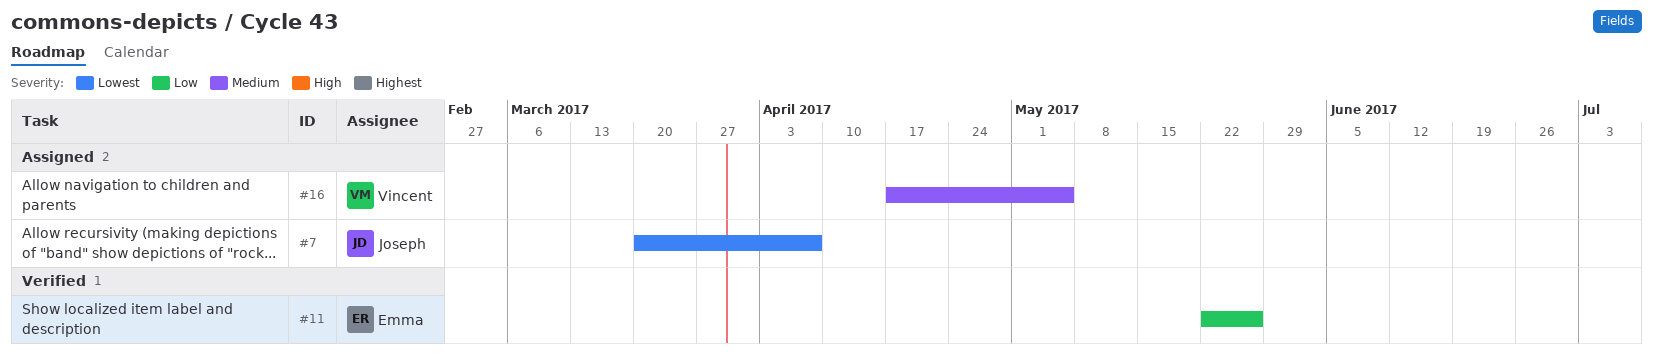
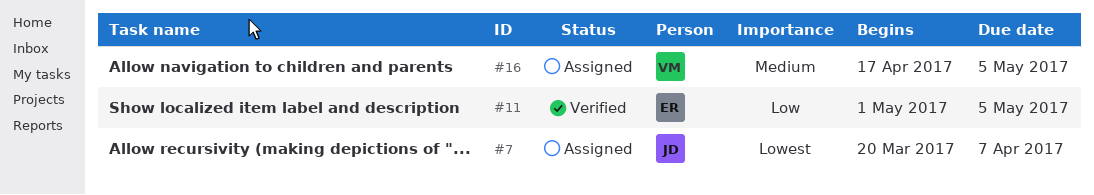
#11, start: May 22 -> May 1
#11, due: May 26 -> May 5

